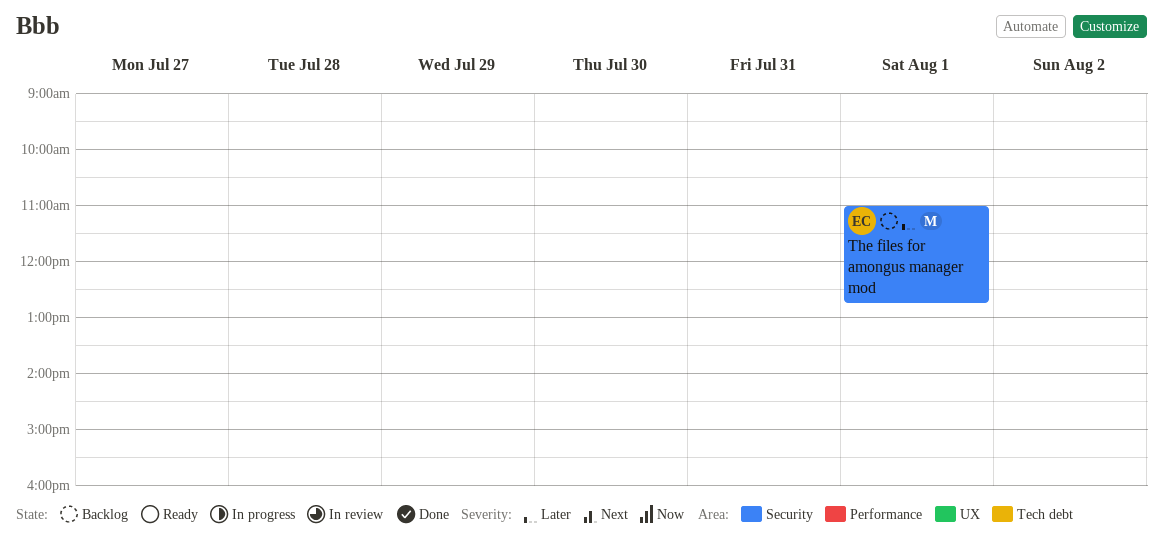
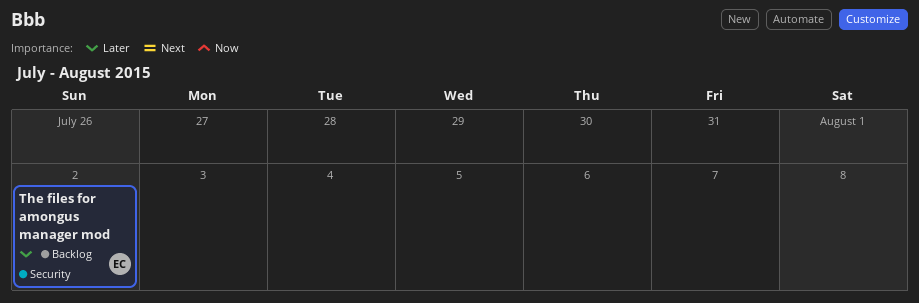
The files for amongus manager mod, day: Aug 1 -> Aug 2

